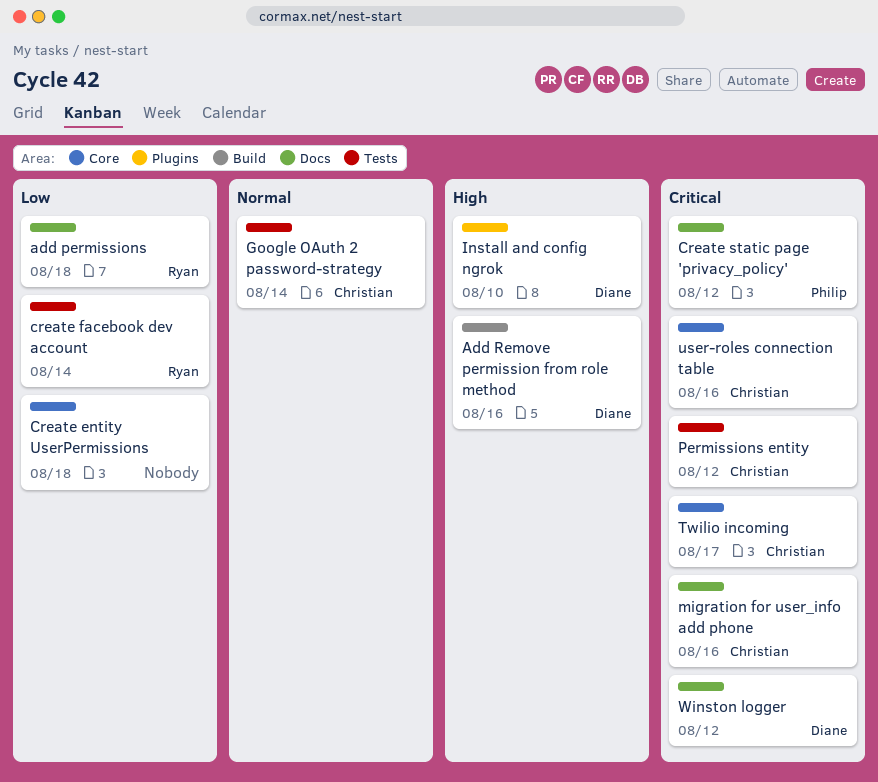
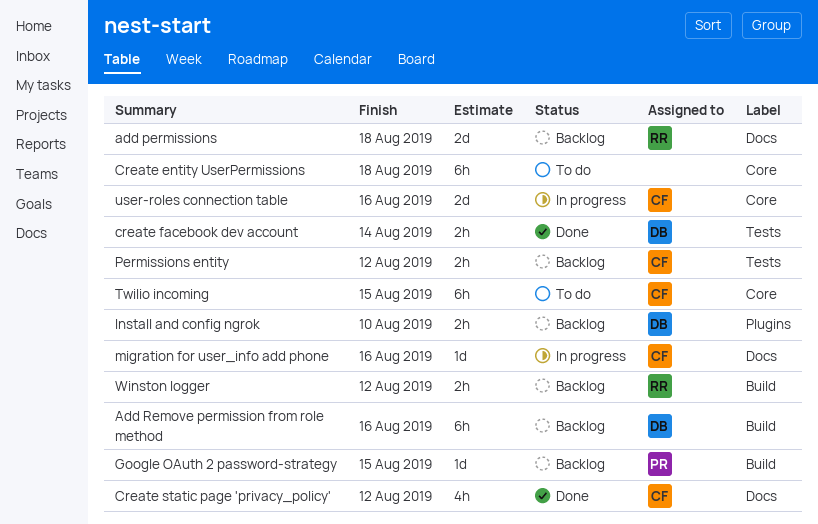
create facebook dev account, owner: Ryan -> Diane
Create static page 'privacy_policy', owner: Philip -> Christian
Google OAuth 2 password-strategy, owner: Christian -> Philip
Google OAuth 2 password-strategy, label: Tests -> Build
Google OAuth 2 password-strategy, due: Aug 14 -> Aug 15
Twilio incoming, due: Aug 17 -> Aug 15
Winston logger, owner: Diane -> Ryan
Winston logger, label: Docs -> Build

